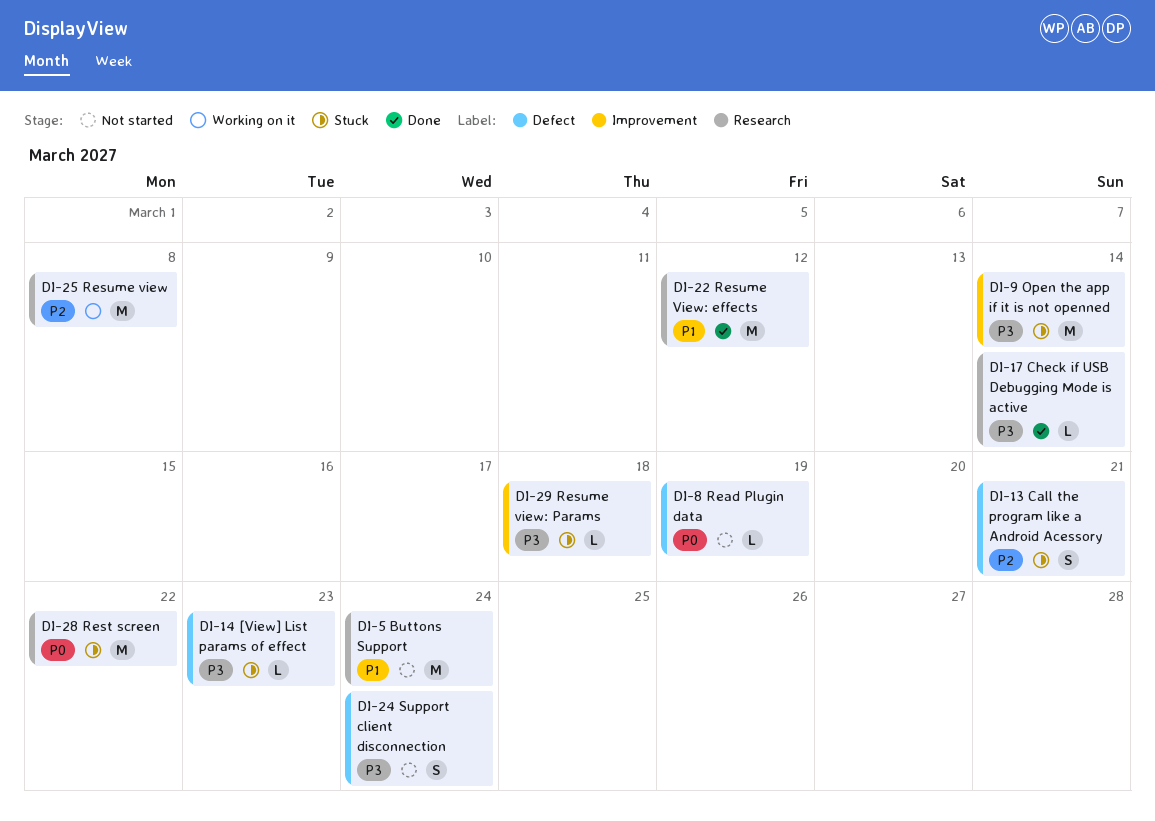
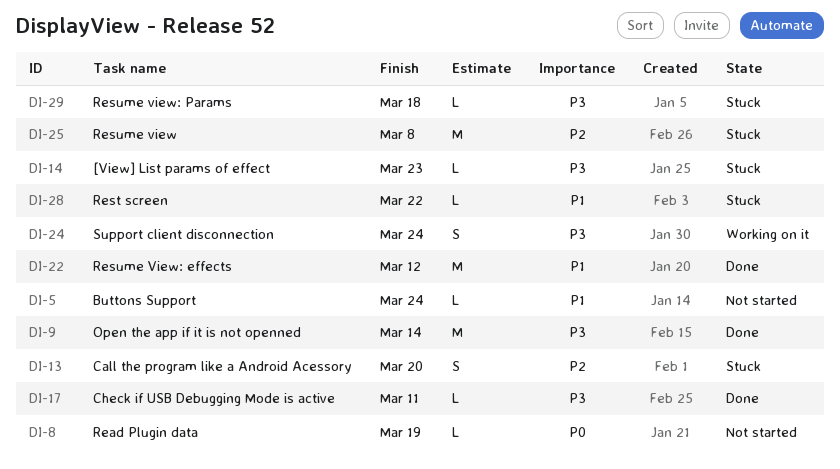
DI-5, estimate: M -> L
DI-9, status: Stuck -> Done
DI-13, due: Mar 21 -> Mar 20
DI-17, due: Mar 14 -> Mar 11
DI-24, status: Not started -> Working on it
DI-25, status: Working on it -> Stuck
DI-28, priority: P0 -> P1
DI-28, estimate: M -> L

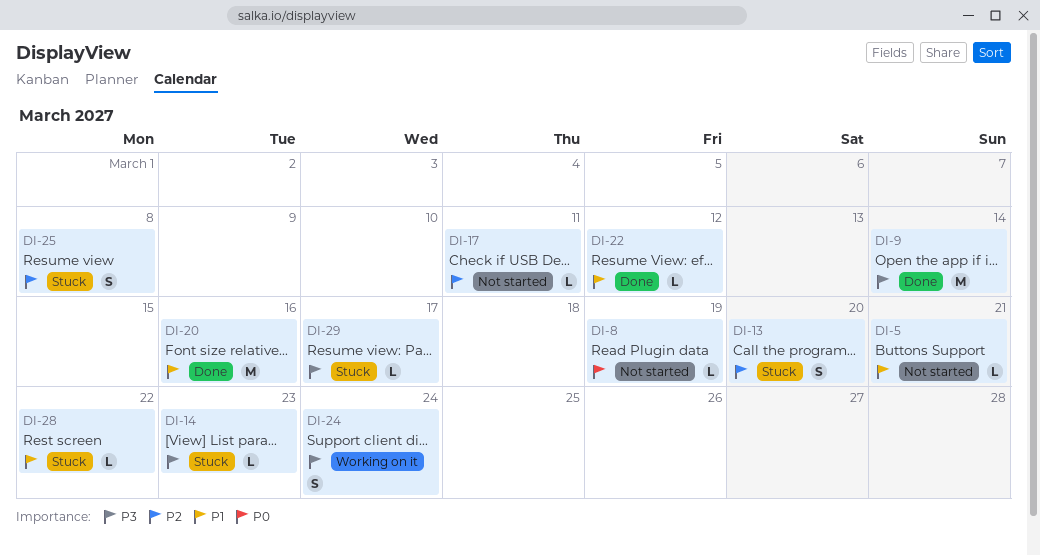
DI-5, due: Mar 24 -> Mar 21
DI-17, status: Done -> Not started
DI-17, priority: P3 -> P2
DI-20: none -> present
DI-22, estimate: M -> L
DI-25, estimate: M -> S
DI-29, due: Mar 18 -> Mar 17

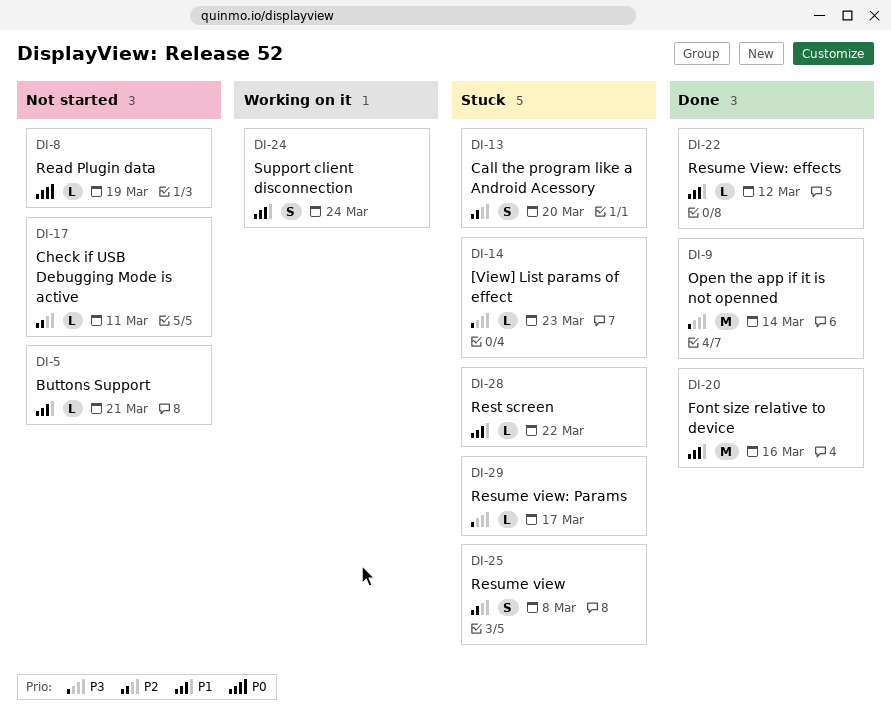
DI-24, priority: P3 -> P1

